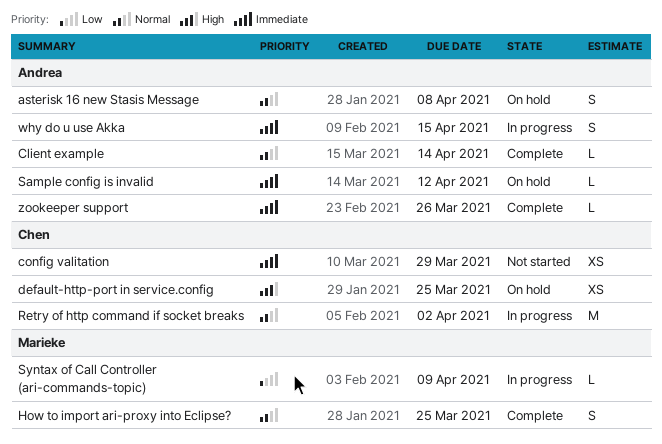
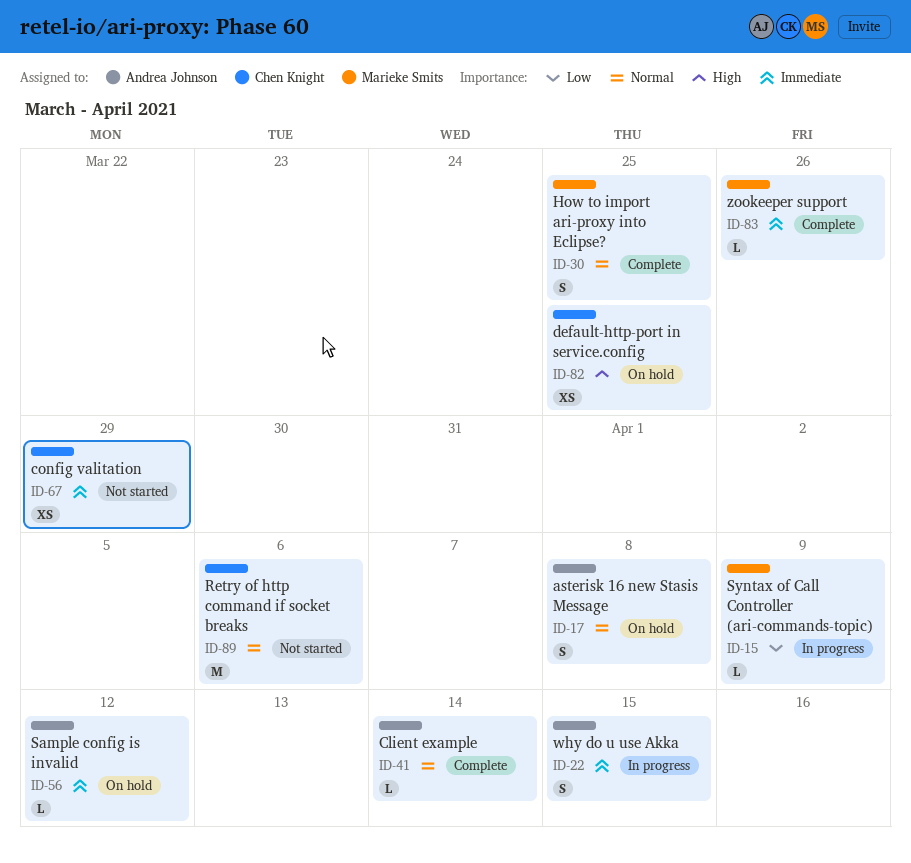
Retry of http command if socket breaks, status: In progress -> Not started
Retry of http command if socket breaks, due: Apr 2 -> Apr 6
zookeeper support, owner: Andrea Johnson -> Marieke Smits

